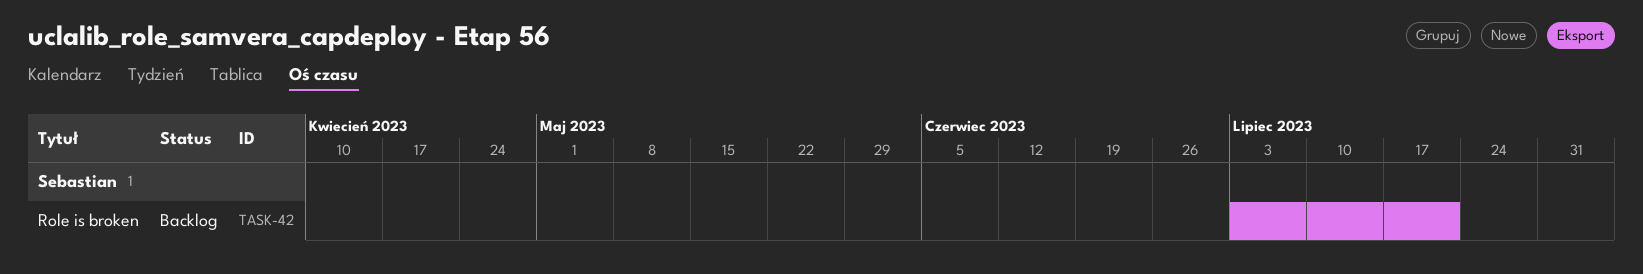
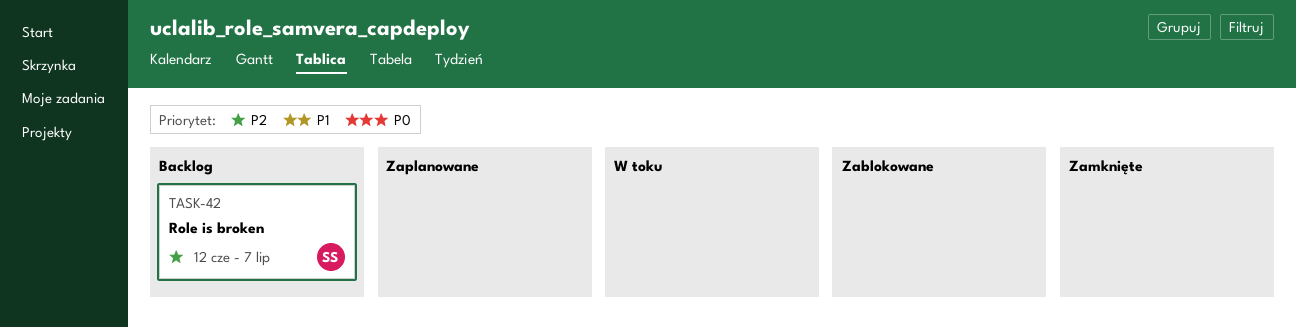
TASK-42, start: Jul 3 -> Jun 12
TASK-42, due: Jul 21 -> Jul 7

